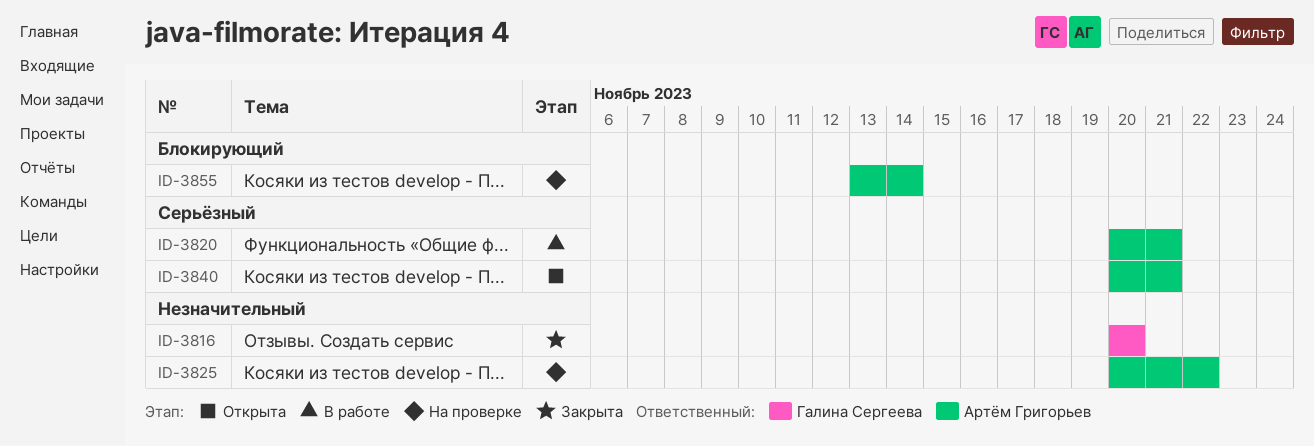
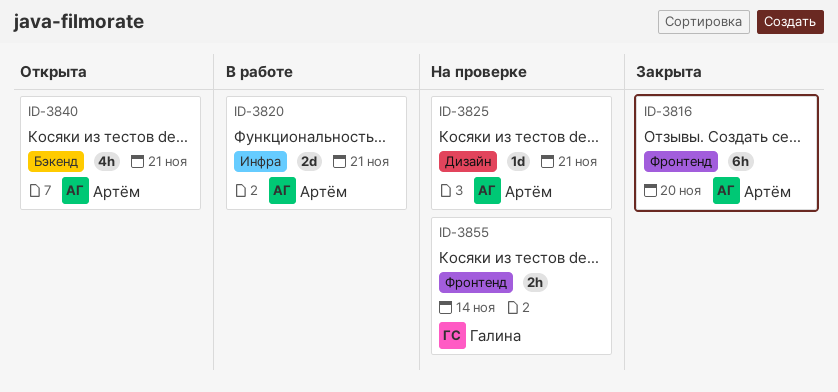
ID-3816, owner: Галина Сергеева -> Артём Григорьев
ID-3825, due: Nov 22 -> Nov 21
ID-3855, owner: Артём Григорьев -> Галина Сергеева

